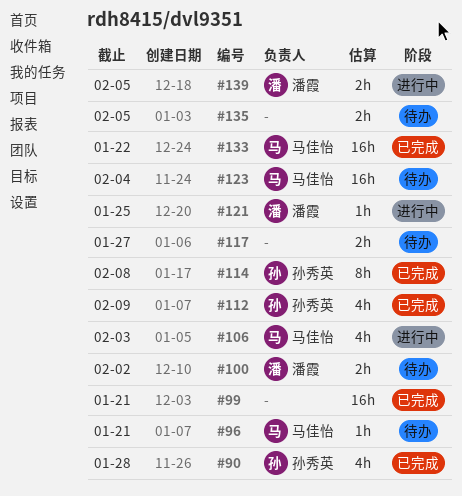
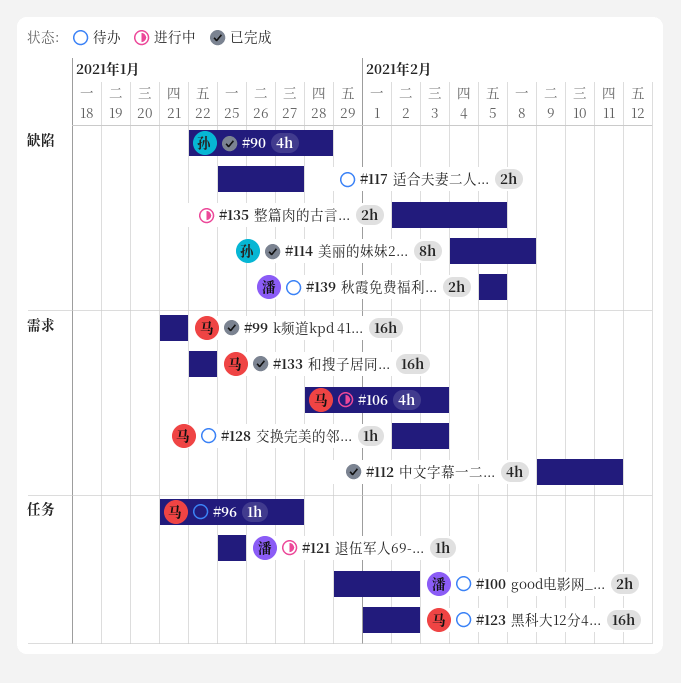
#96, due: Jan 21 -> Jan 27
#99, owner: none -> 马佳怡
#112, owner: 孙秀英 -> none
#112, due: Feb 9 -> Feb 11
#123, due: Feb 4 -> Feb 2
#128: none -> present
#135, status: 待办 -> 进行中
#139, status: 进行中 -> 待办

